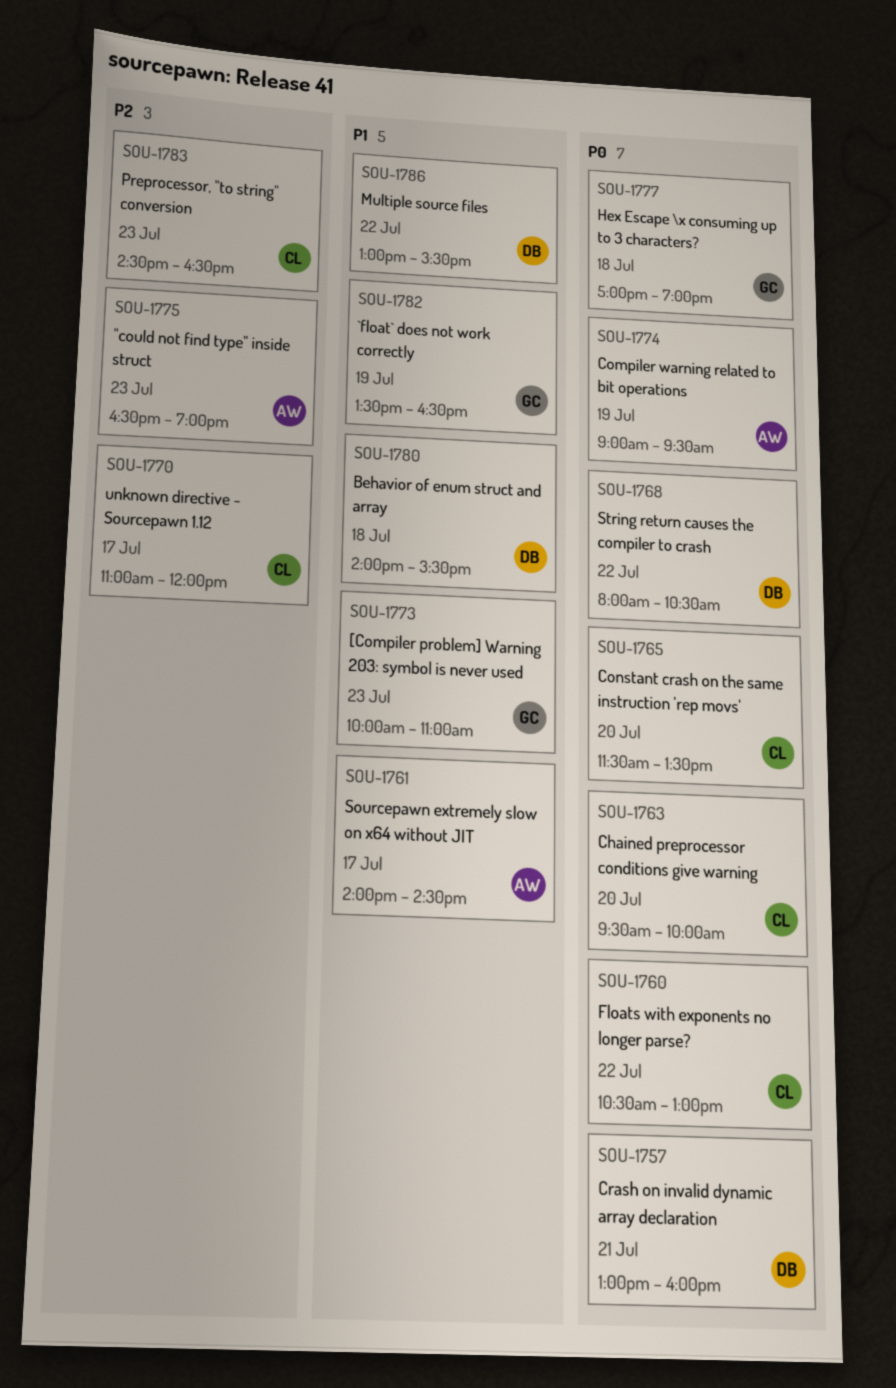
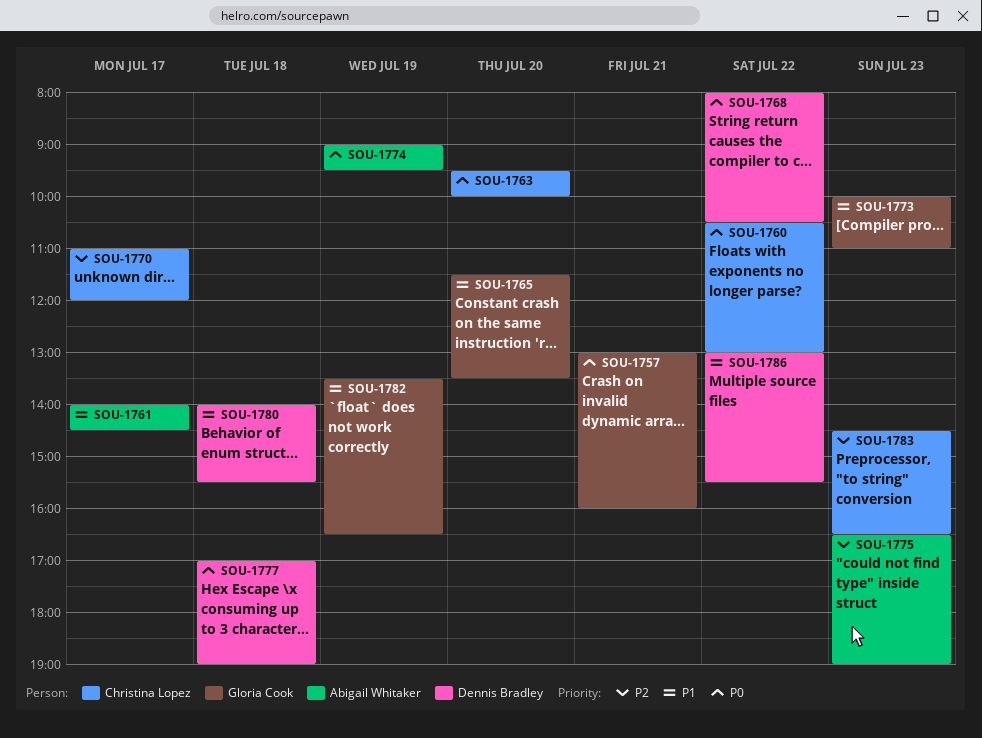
SOU-1757, owner: Dennis Bradley -> Gloria Cook
SOU-1765, owner: Christina Lopez -> Gloria Cook
SOU-1765, priority: P0 -> P1
SOU-1777, owner: Gloria Cook -> Dennis Bradley

